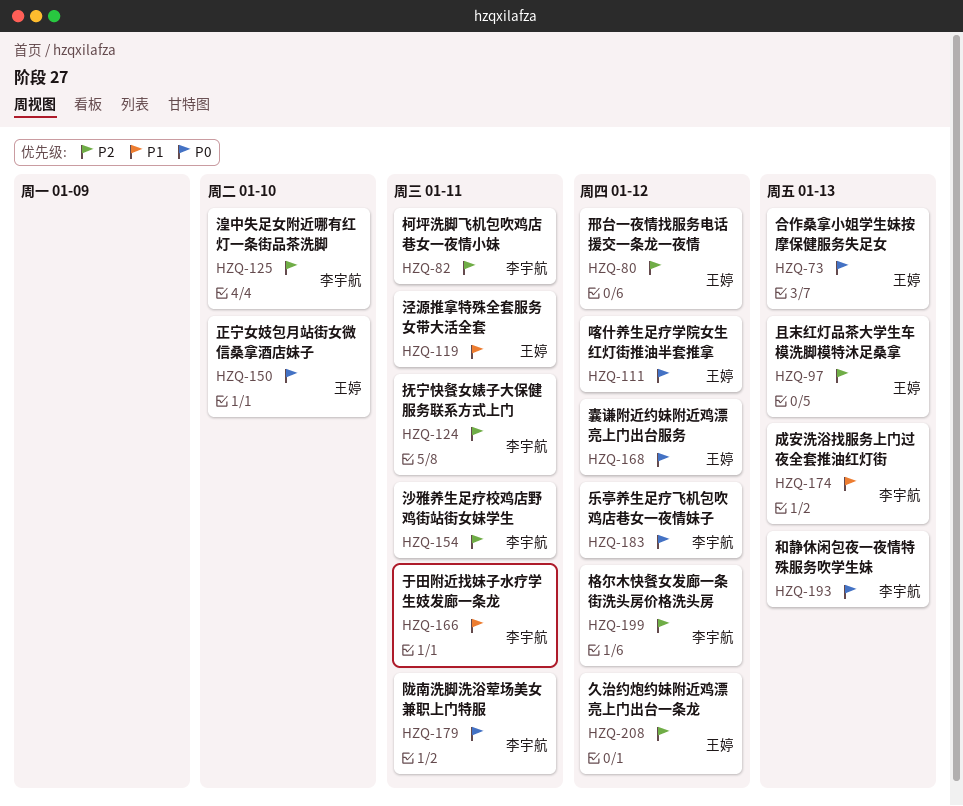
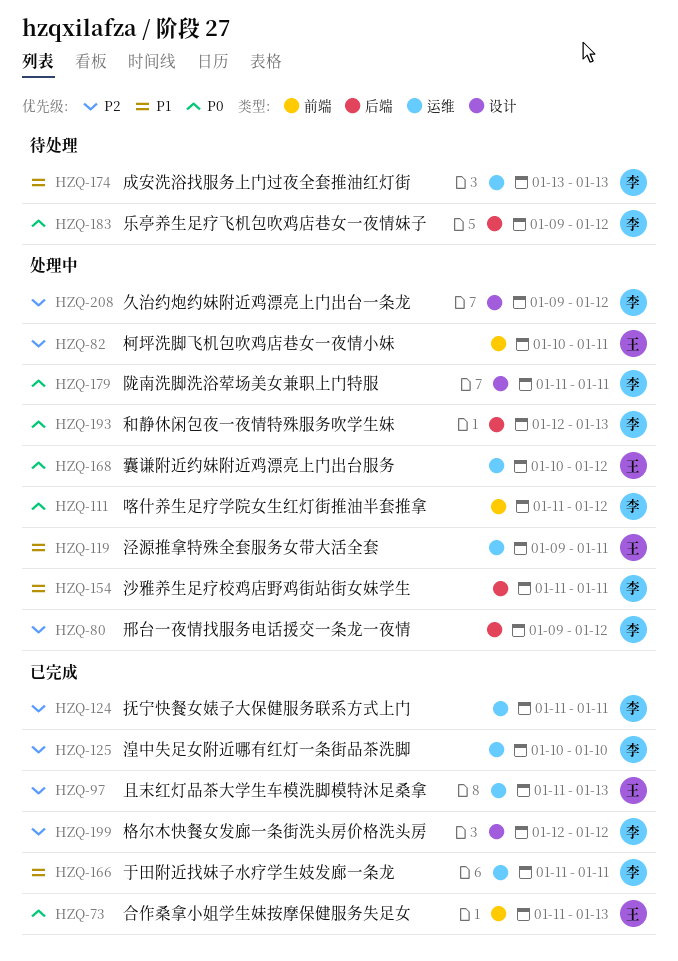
HZQ-80, owner: 王婷 -> 李宇航
HZQ-82, owner: 李宇航 -> 王婷
HZQ-111, owner: 王婷 -> 李宇航
HZQ-150: present -> none
HZQ-154, priority: P2 -> P1
HZQ-208, owner: 王婷 -> 李宇航

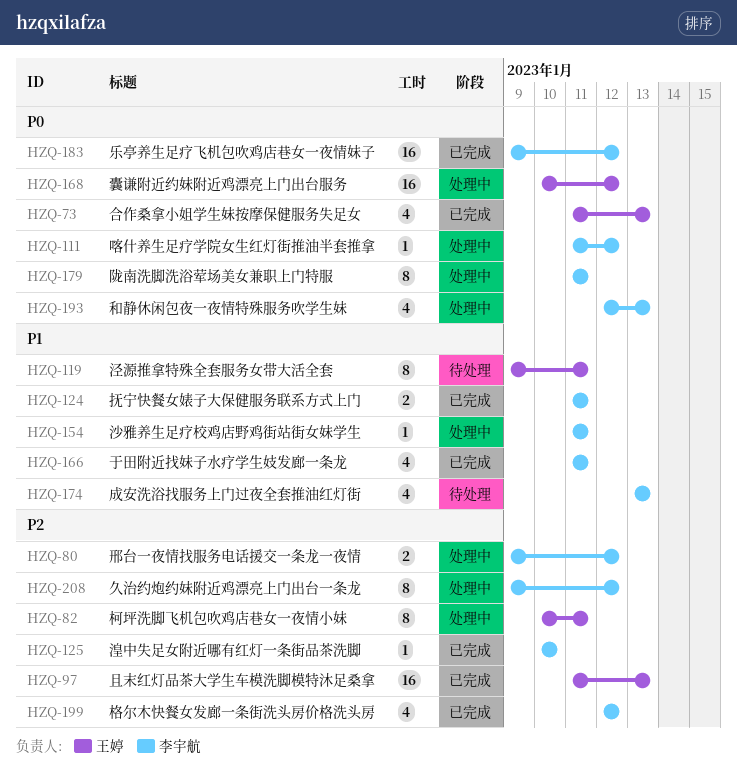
HZQ-119, status: 处理中 -> 待处理
HZQ-124, priority: P2 -> P1
HZQ-183, status: 待处理 -> 已完成

